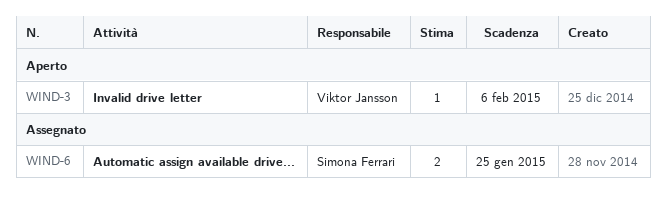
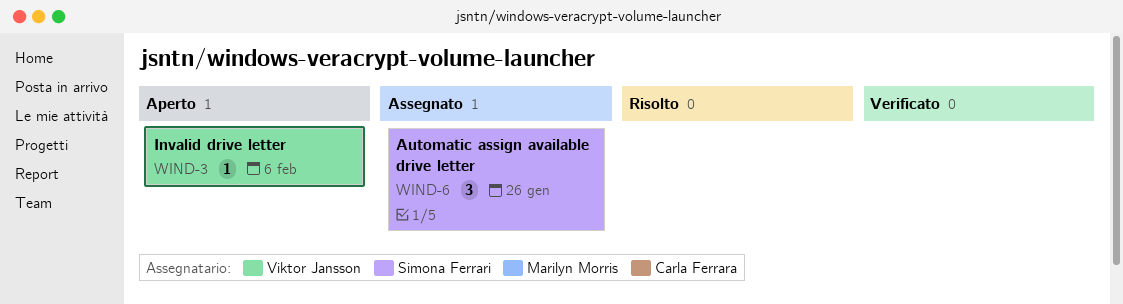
WIND-6, estimate: 2 -> 3
WIND-6, due: Jan 25 -> Jan 26

